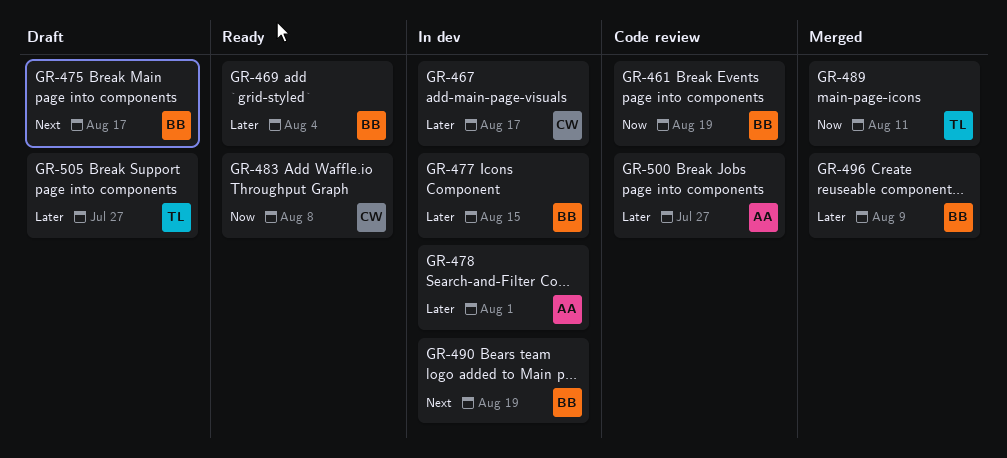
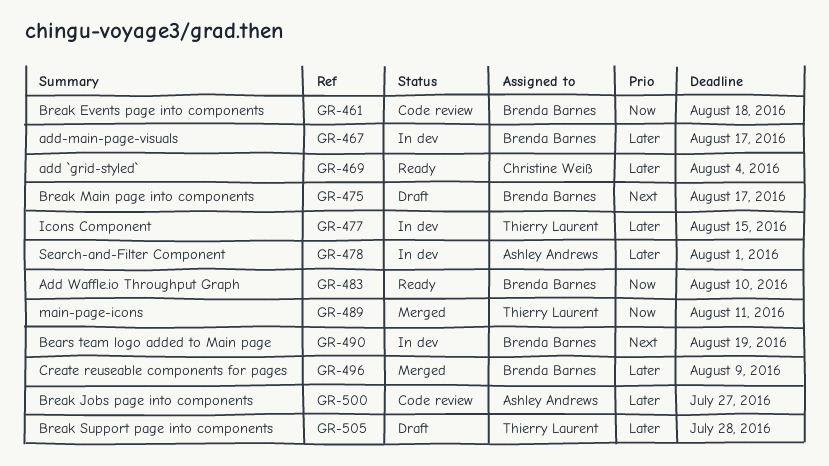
GR-461, due: Aug 19 -> Aug 18
GR-467, owner: Christine Weiß -> Brenda Barnes
GR-469, owner: Brenda Barnes -> Christine Weiß
GR-477, owner: Brenda Barnes -> Thierry Laurent
GR-483, owner: Christine Weiß -> Brenda Barnes
GR-483, due: Aug 8 -> Aug 10
GR-505, due: Jul 27 -> Jul 28

